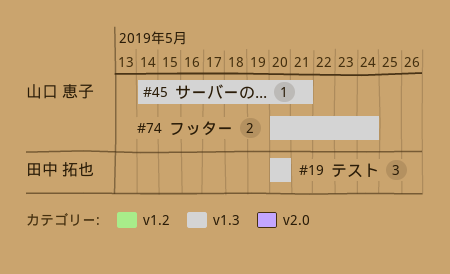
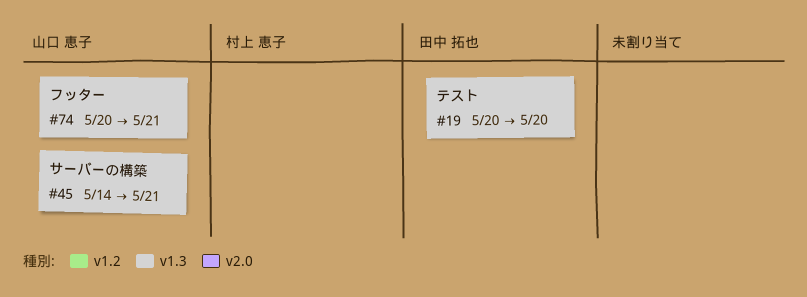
#74, due: May 24 -> May 21

